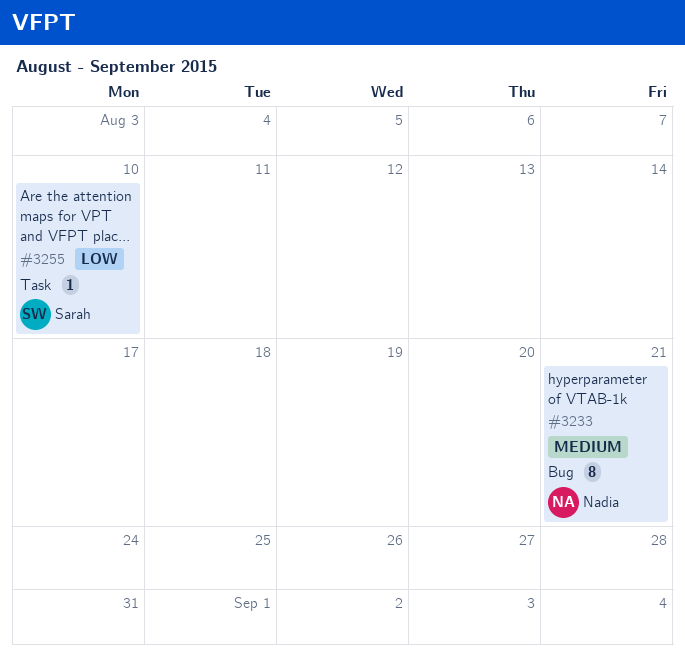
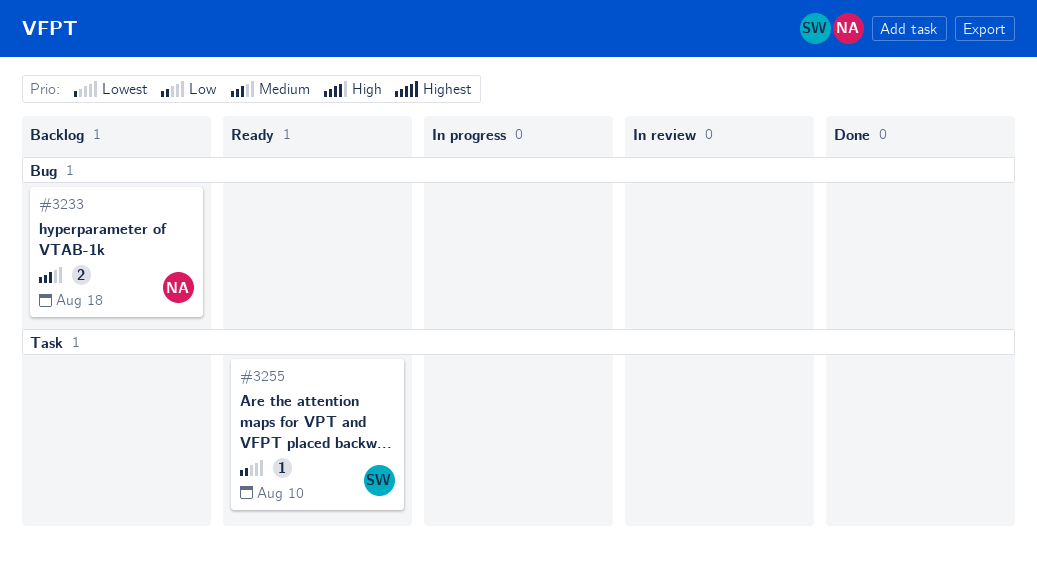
#3233, estimate: 8 -> 2
#3233, due: Aug 21 -> Aug 18

